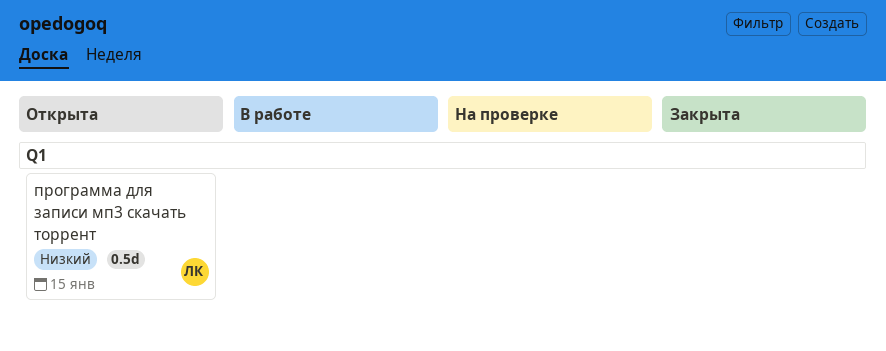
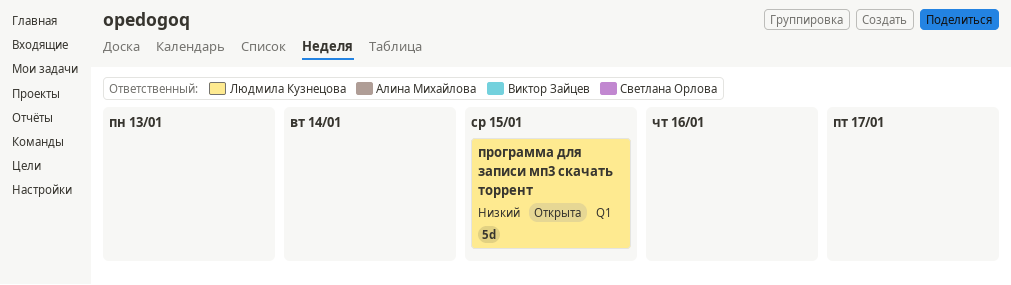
программа для записи мп3 скачать торрент, estimate: 0.5d -> 5d

